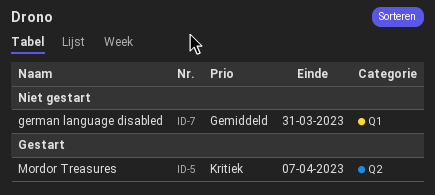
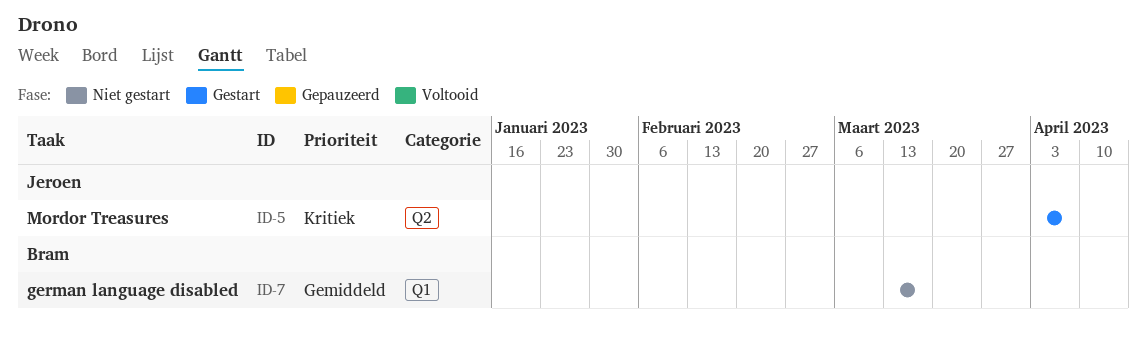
ID-7, due: Mar 31 -> Mar 17

